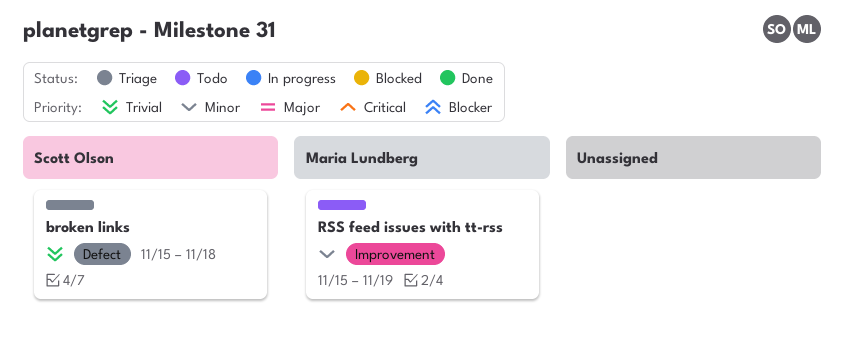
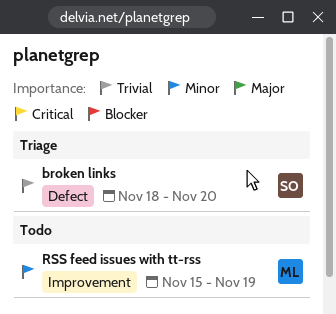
broken links, start: Nov 15 -> Nov 18
broken links, due: Nov 18 -> Nov 20

